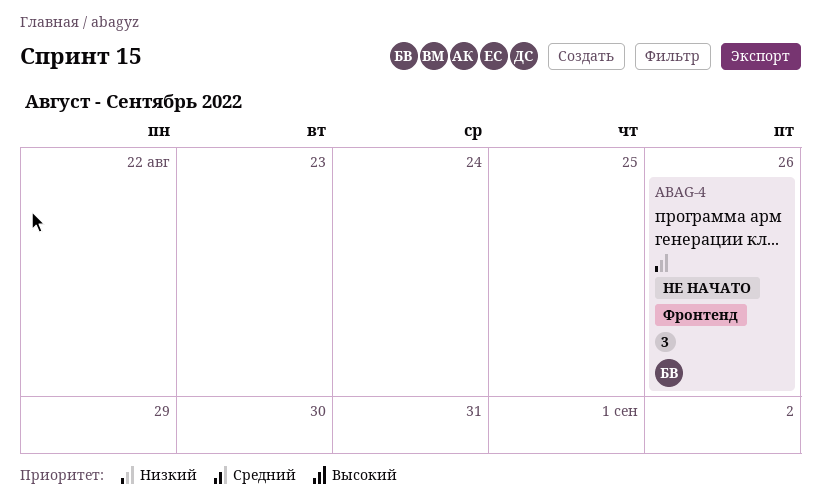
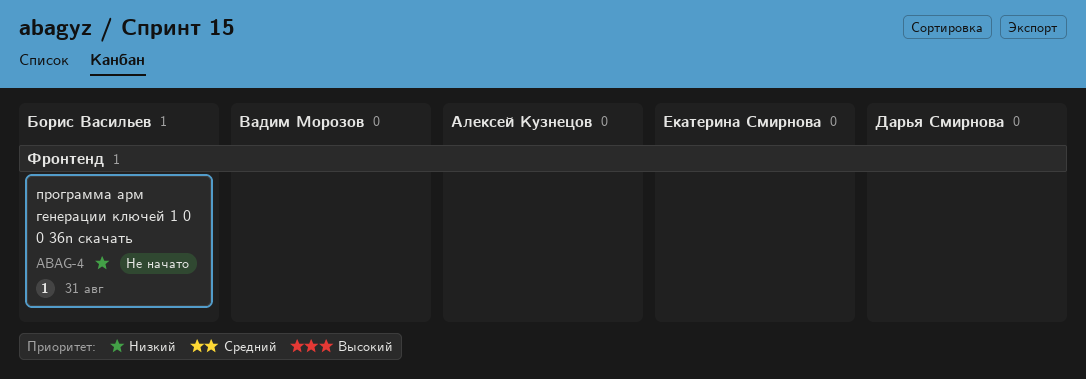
ABAG-4, estimate: 3 -> 1
ABAG-4, due: Aug 26 -> Aug 31

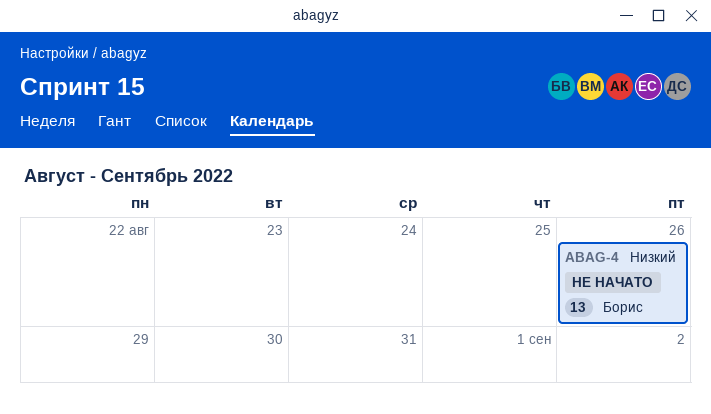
ABAG-4, estimate: 1 -> 13
ABAG-4, due: Aug 31 -> Aug 26

